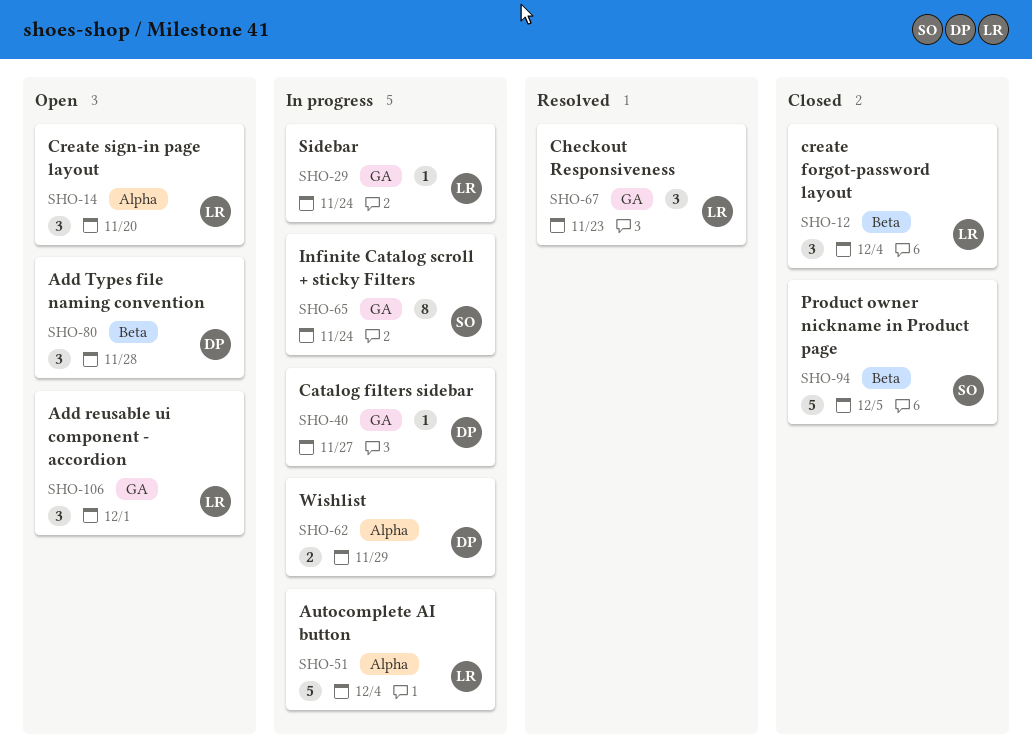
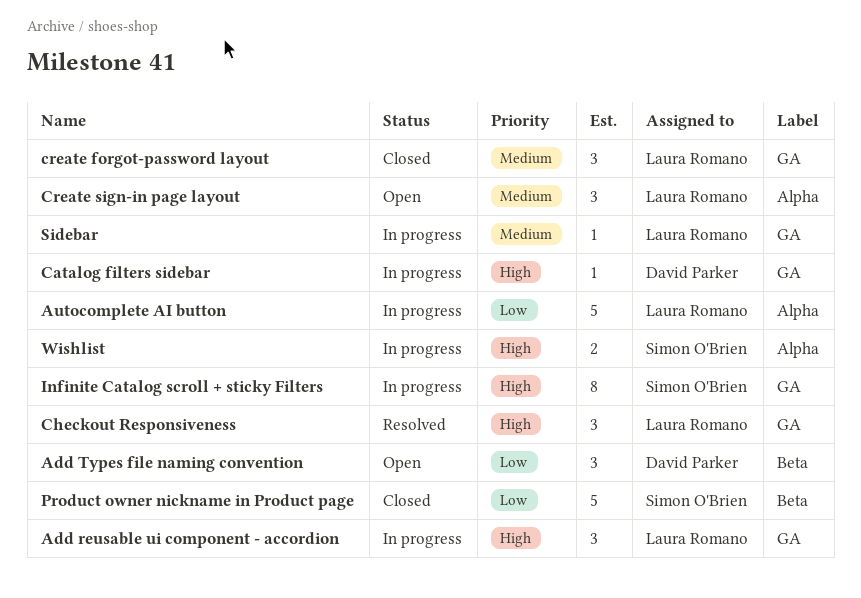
Add reusable ui component - accordion, status: Open -> In progress
create forgot-password layout, label: Beta -> GA
Wishlist, owner: David Parker -> Simon O'Brien

